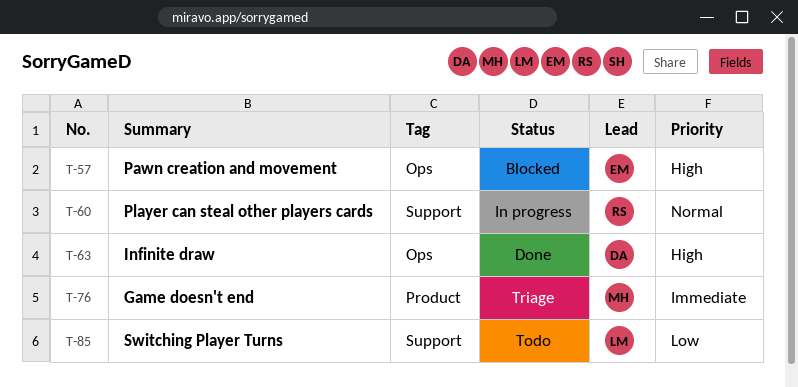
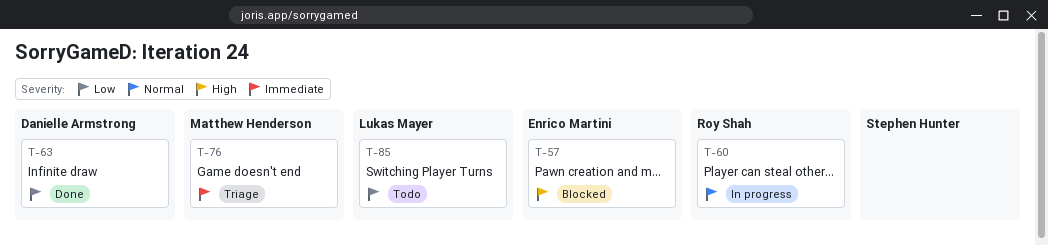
T-63, priority: High -> Low

